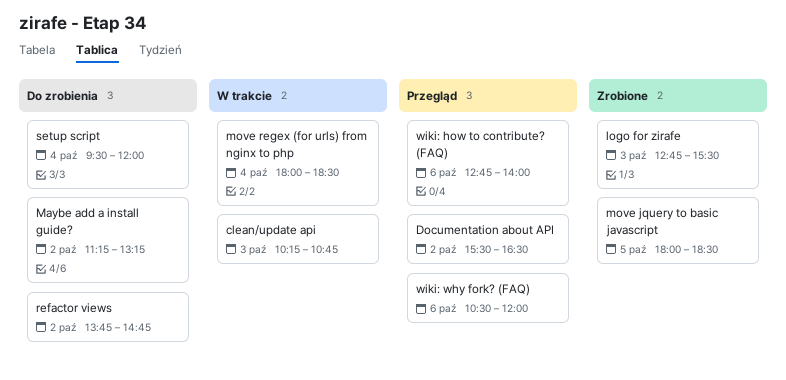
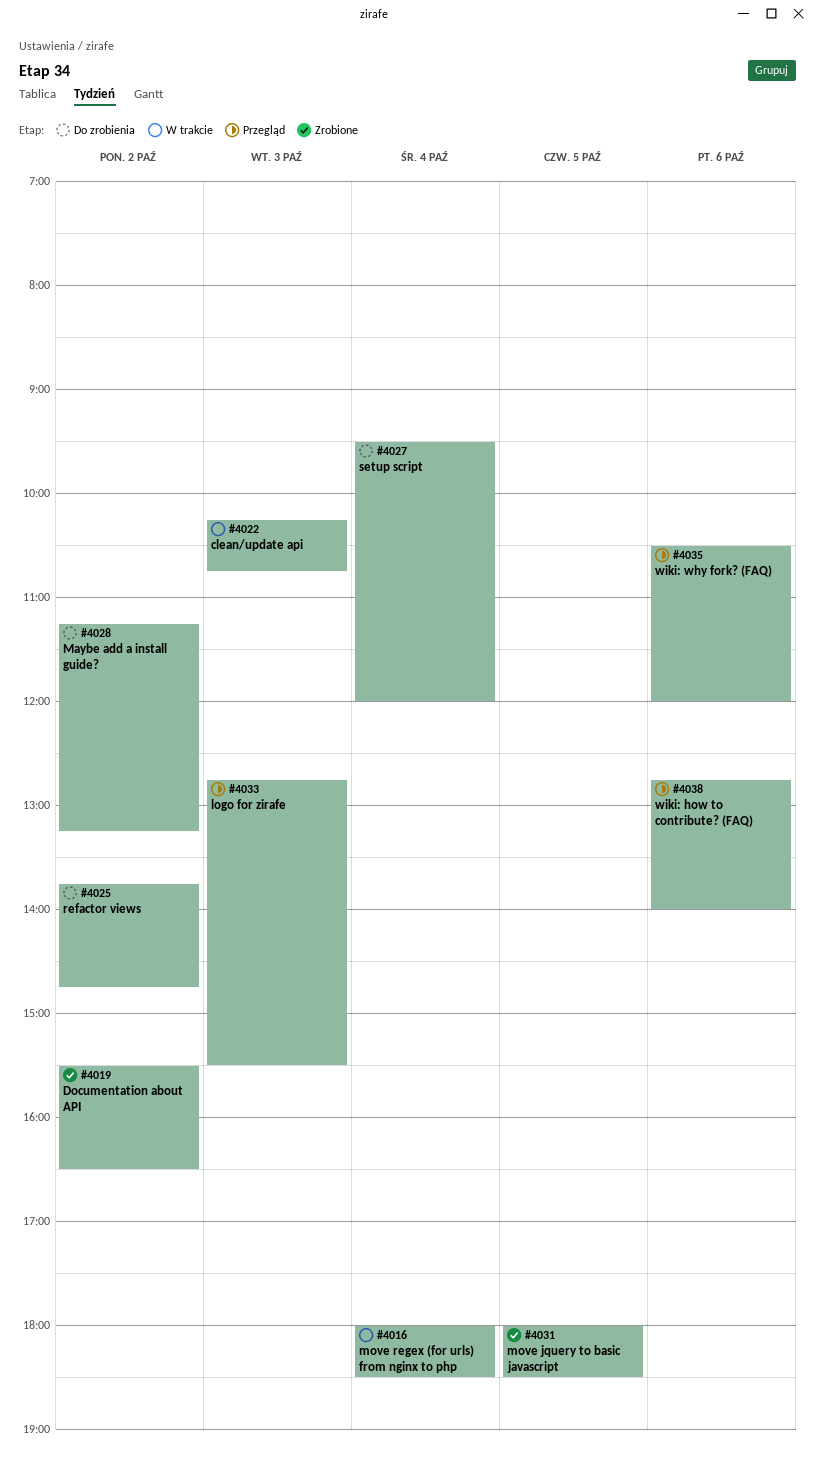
Documentation about API, status: Przegląd -> Zrobione
logo for zirafe, status: Zrobione -> Przegląd

